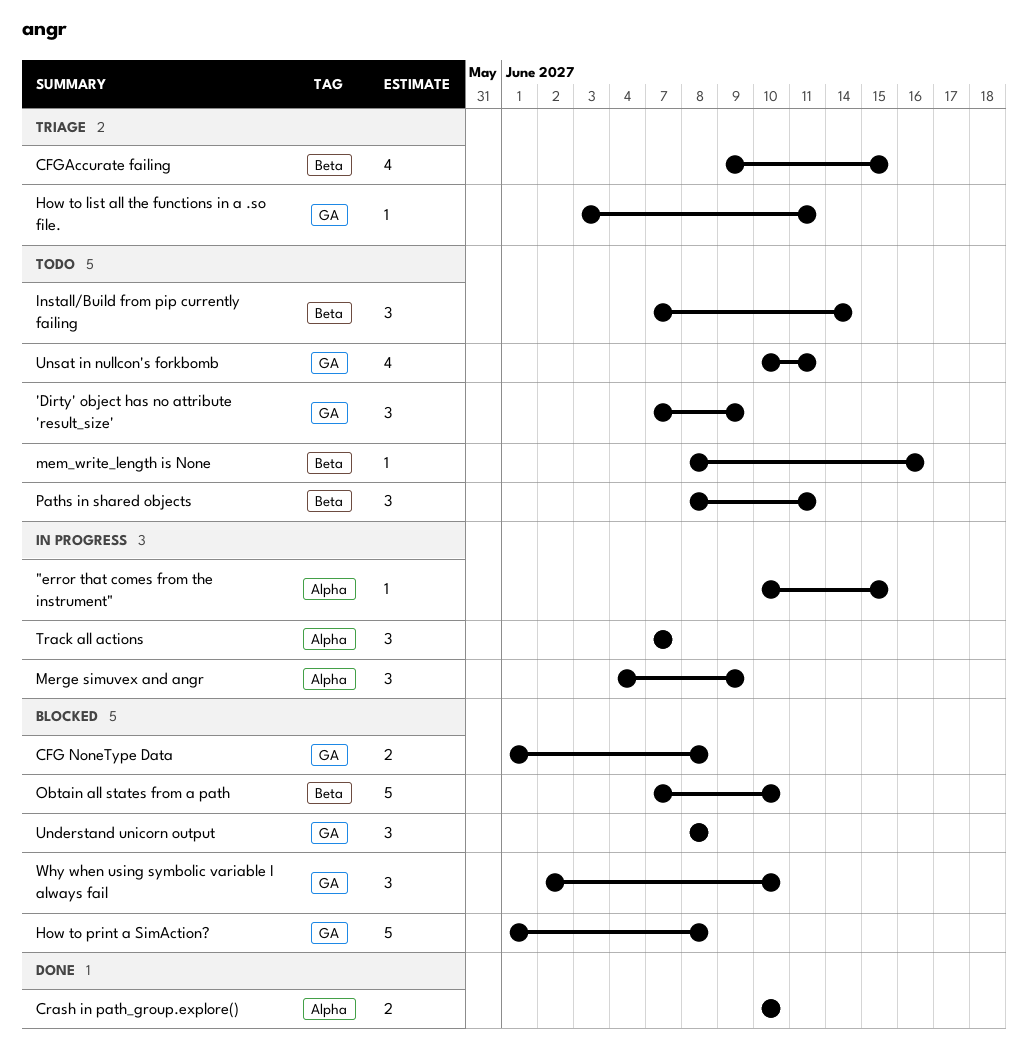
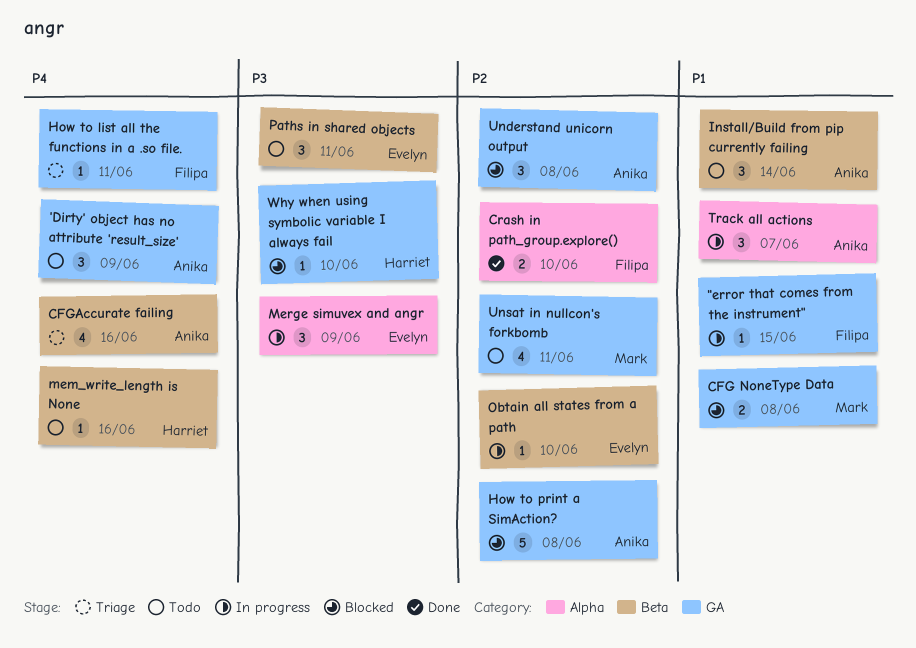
"error that comes from the instrument", label: Alpha -> GA
CFGAccurate failing, due: Jun 15 -> Jun 16
Obtain all states from a path, status: Blocked -> In progress
Obtain all states from a path, estimate: 5 -> 1
Why when using symbolic variable I always fail, estimate: 3 -> 1

